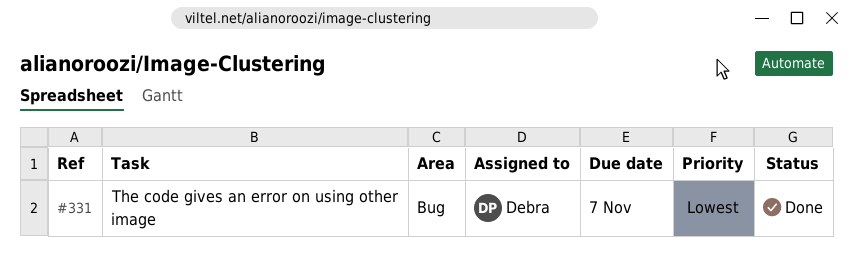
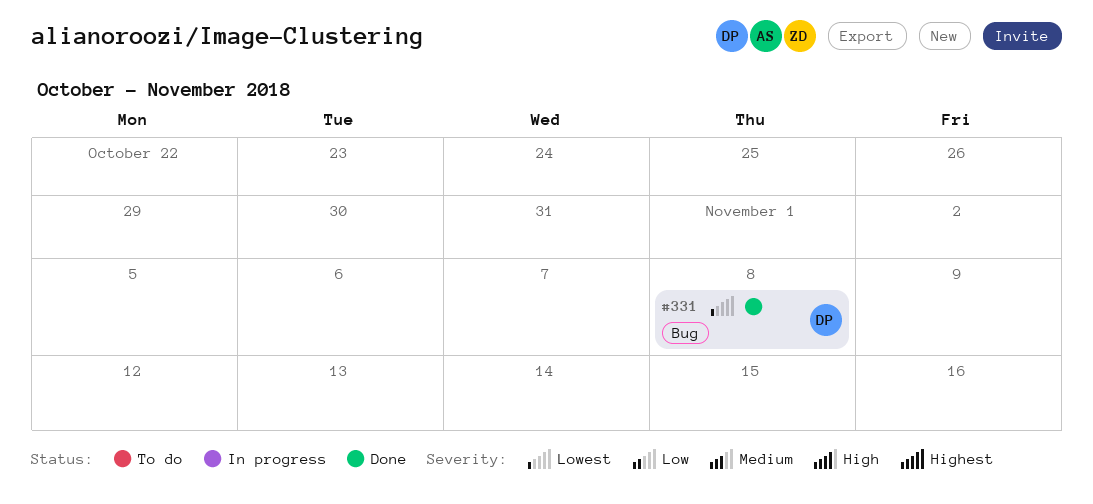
#331, due: Nov 7 -> Nov 8

